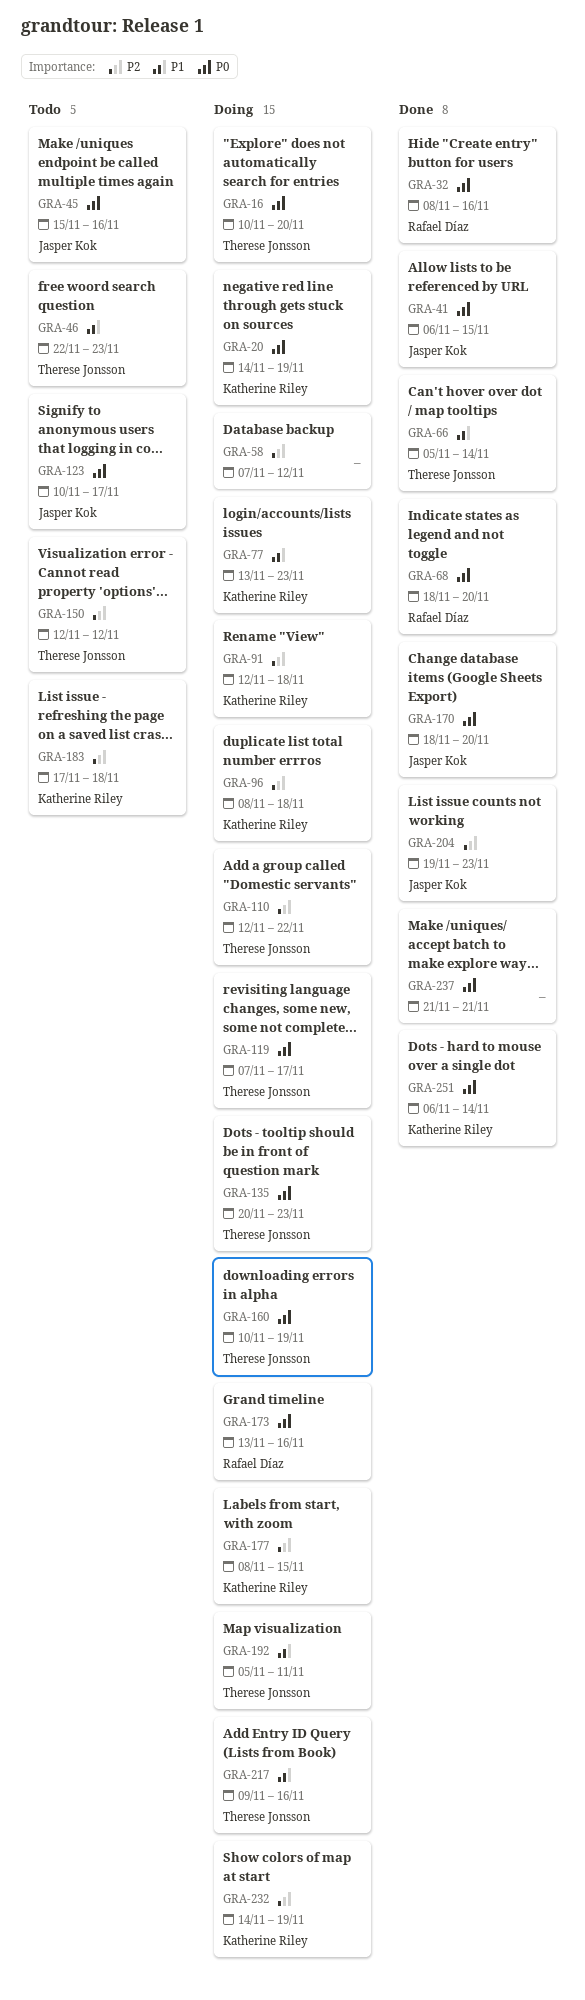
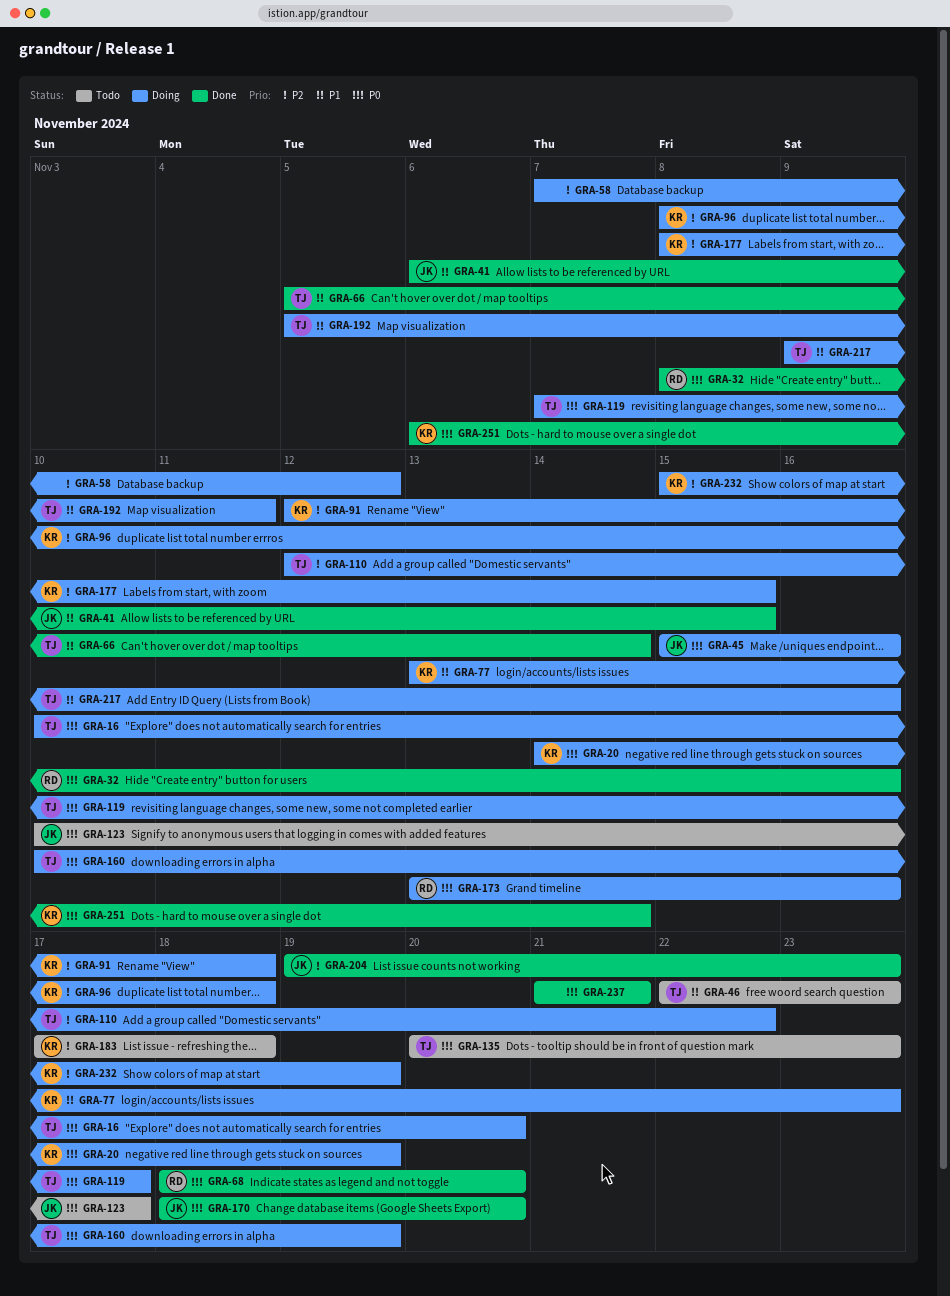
GRA-41, priority: P0 -> P1
GRA-45, status: Todo -> Doing
GRA-135, status: Doing -> Todo
GRA-150: present -> none
GRA-232, start: Nov 14 -> Nov 15

